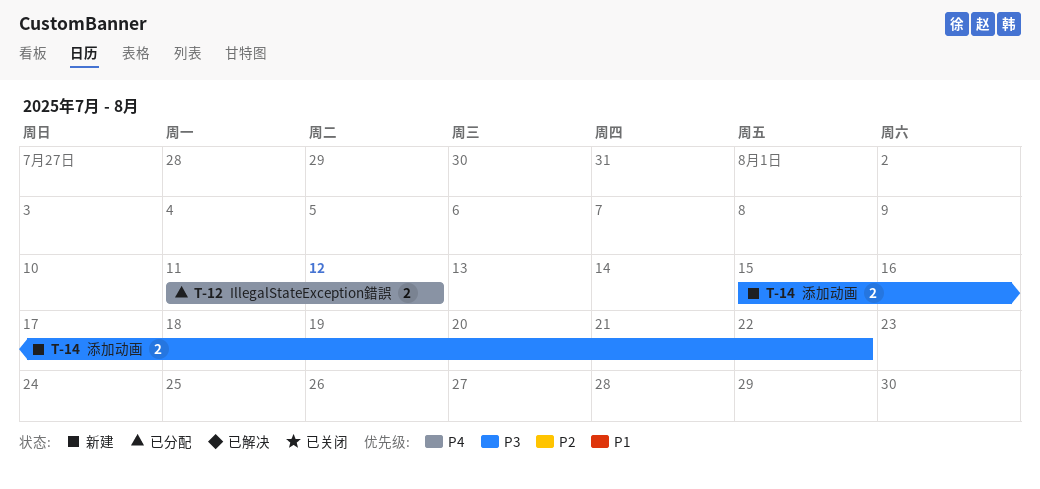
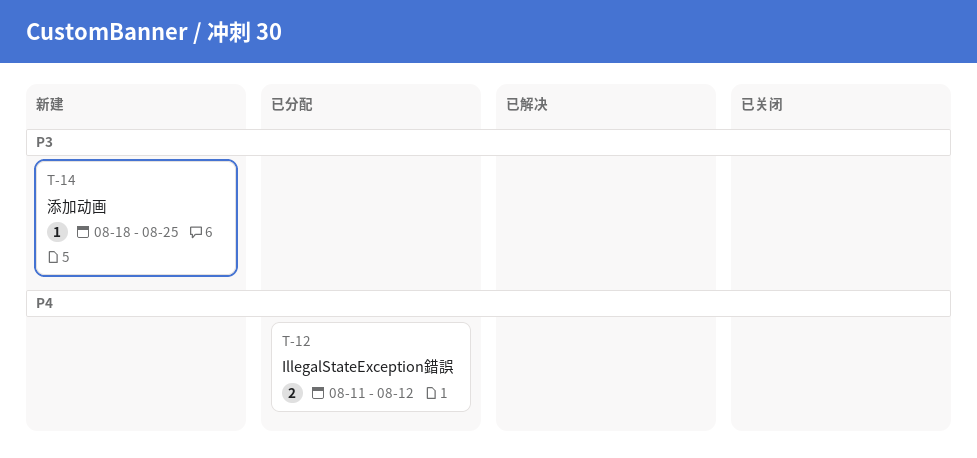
T-14, estimate: 2 -> 1
T-14, start: Aug 15 -> Aug 18
T-14, due: Aug 22 -> Aug 25

